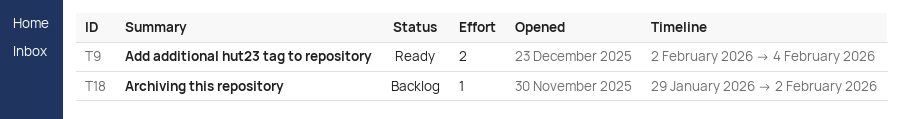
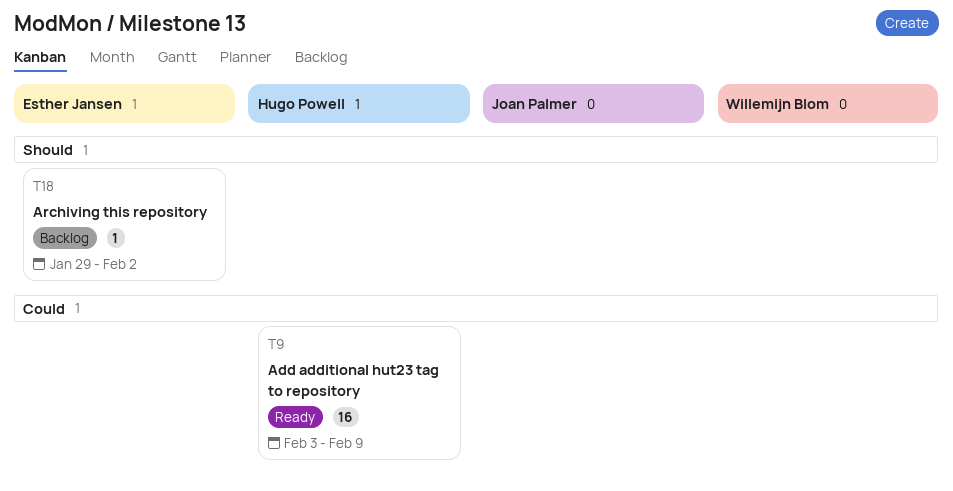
T9, estimate: 2 -> 16
T9, start: Feb 2 -> Feb 3
T9, due: Feb 4 -> Feb 9

